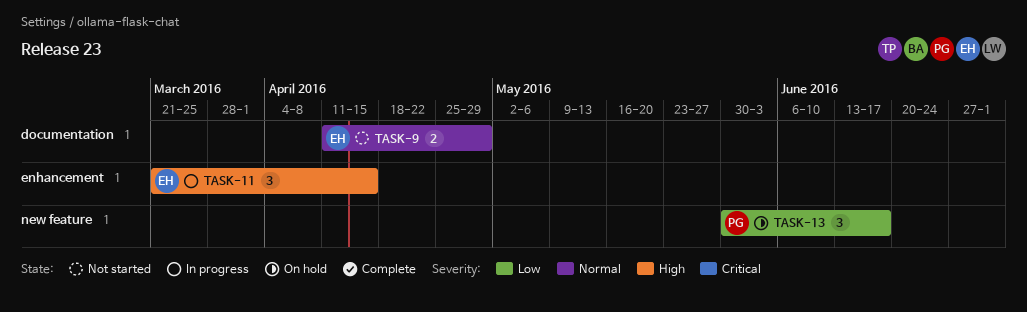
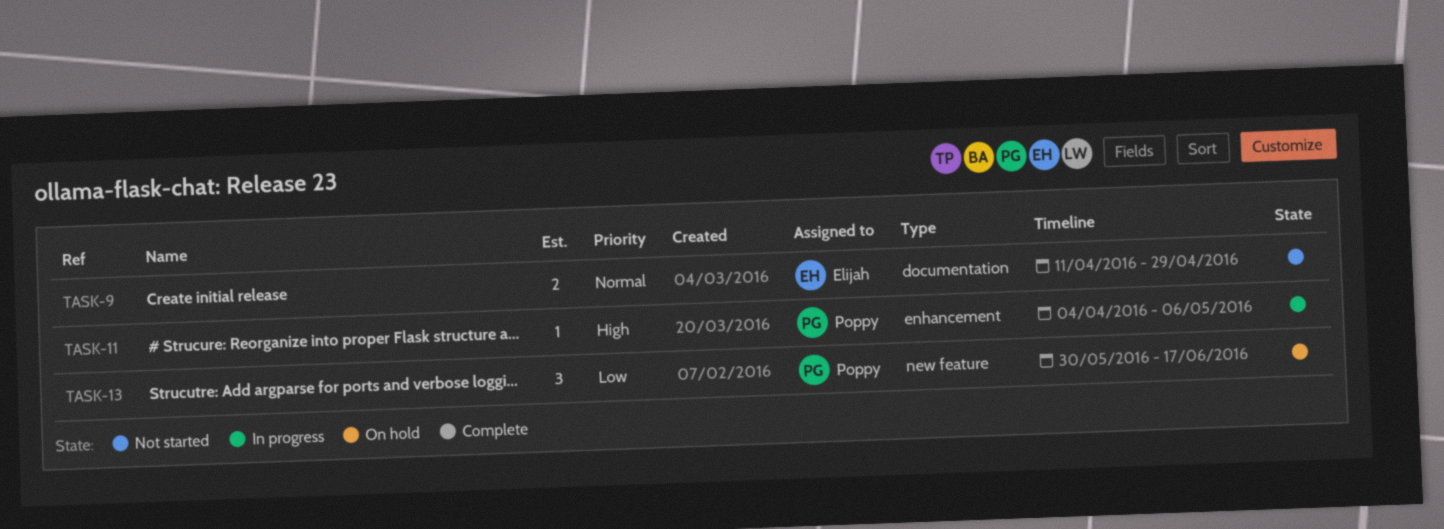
TASK-11, owner: Elijah -> Poppy
TASK-11, estimate: 3 -> 1
TASK-11, start: Mar 21 -> Apr 4
TASK-11, due: Apr 15 -> May 6

